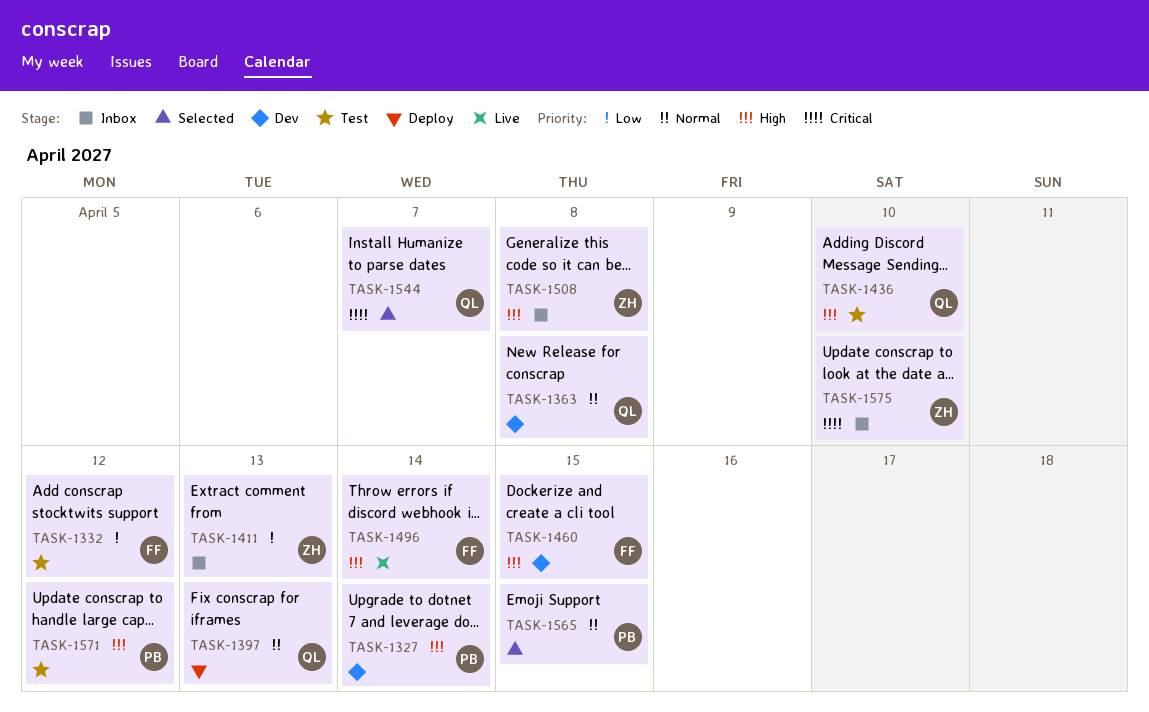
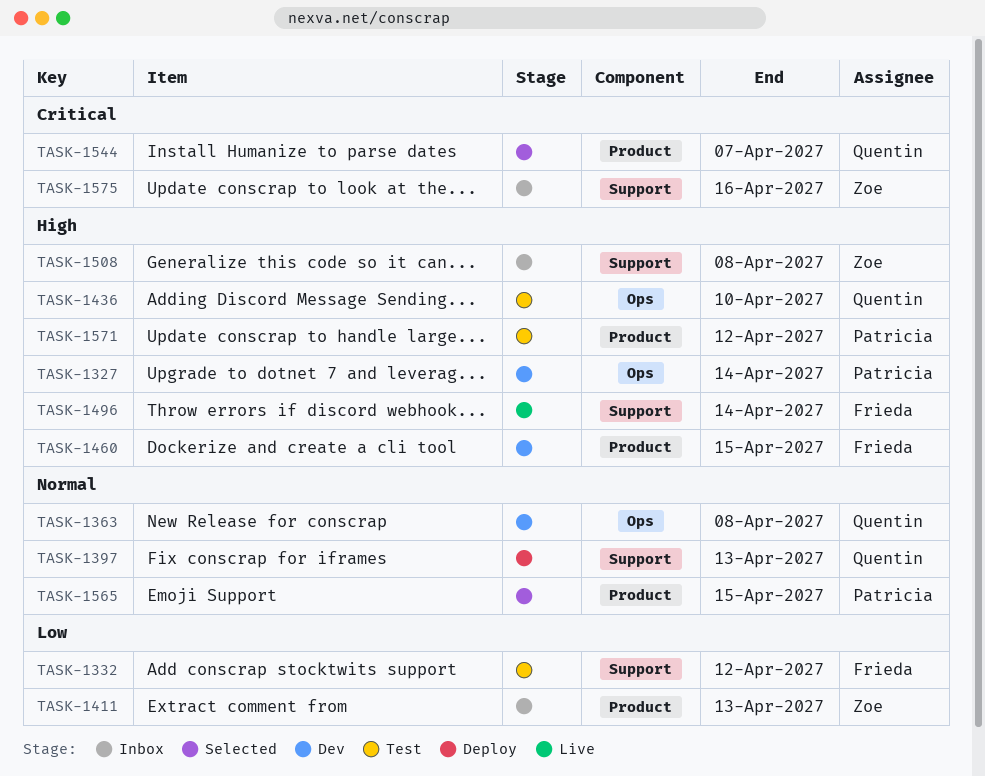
TASK-1575, due: Apr 10 -> Apr 16

